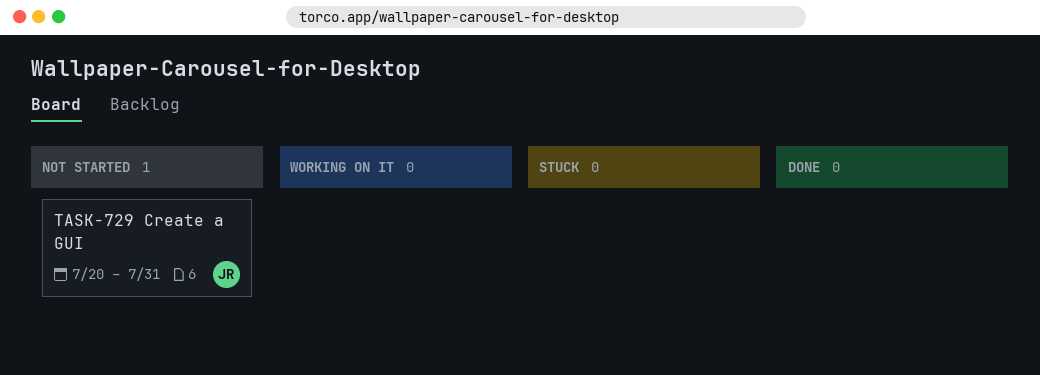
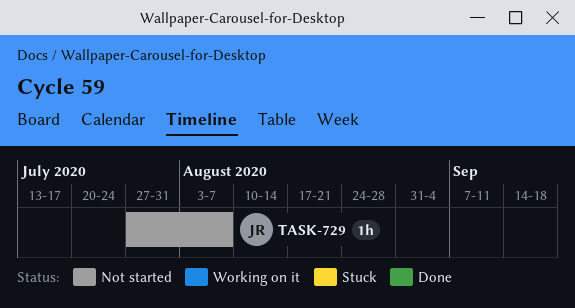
TASK-729, start: Jul 20 -> Jul 27
TASK-729, due: Jul 31 -> Aug 7

